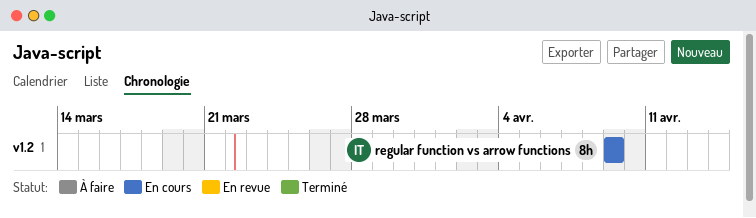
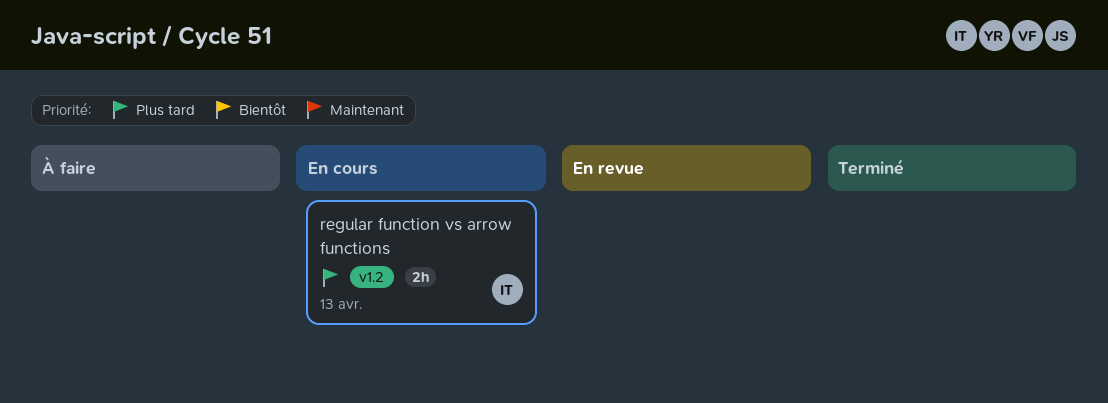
regular function vs arrow functions, estimate: 8h -> 2h
regular function vs arrow functions, due: Apr 9 -> Apr 13

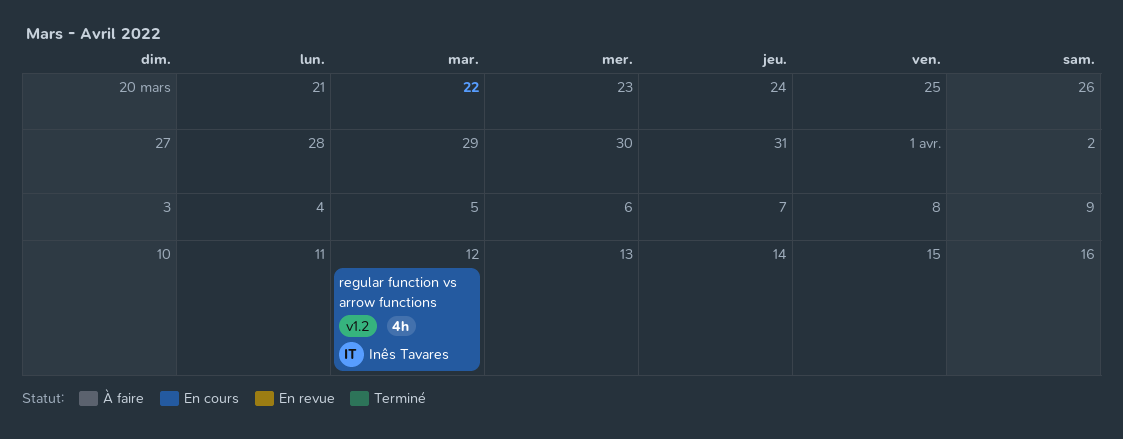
regular function vs arrow functions, estimate: 2h -> 4h
regular function vs arrow functions, due: Apr 13 -> Apr 12

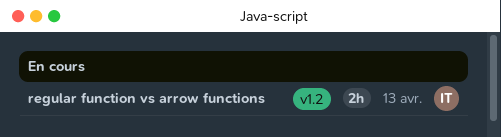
regular function vs arrow functions, estimate: 4h -> 2h
regular function vs arrow functions, due: Apr 12 -> Apr 13

